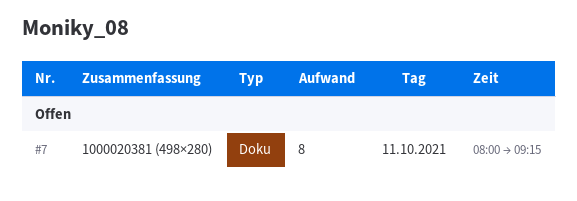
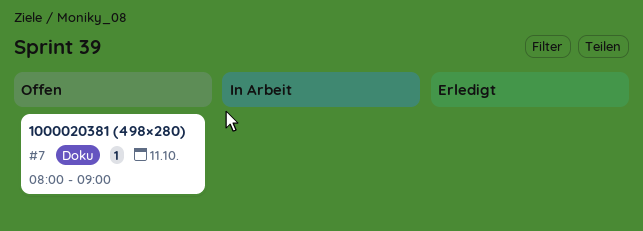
#7, estimate: 8 -> 1
#7, ends: 09:15 -> 09:00

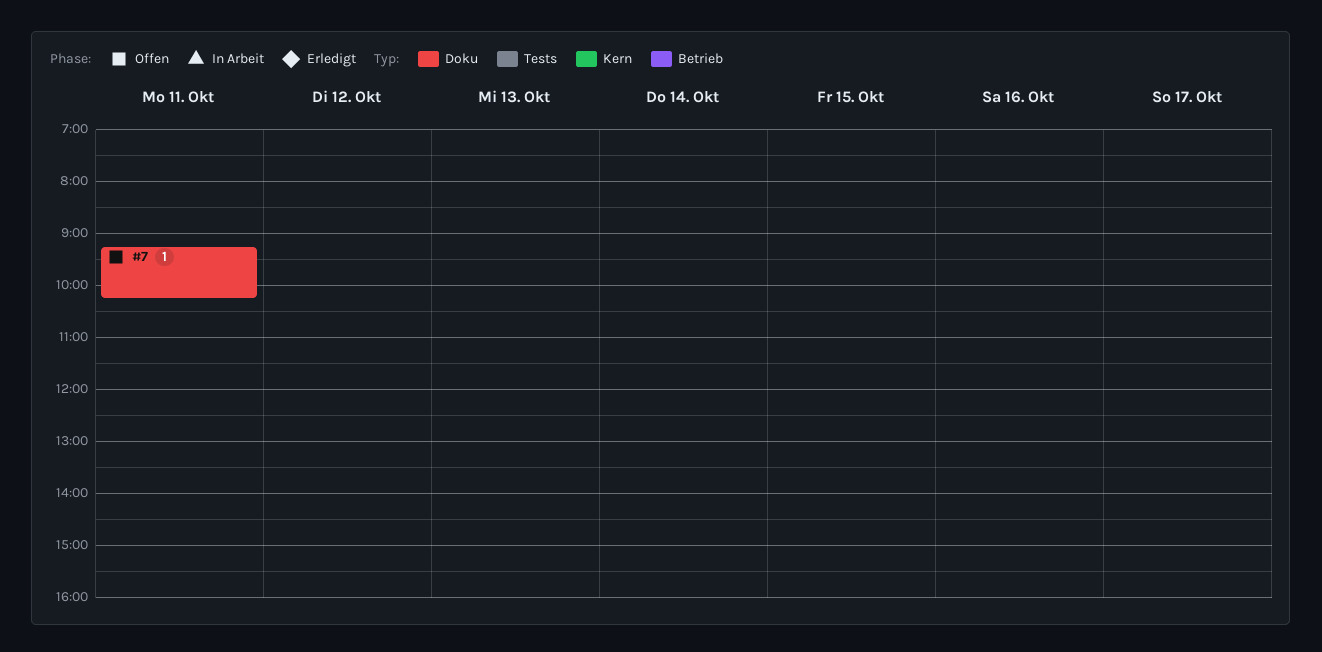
#7, begins: 08:00 -> 09:15
#7, ends: 09:00 -> 10:15

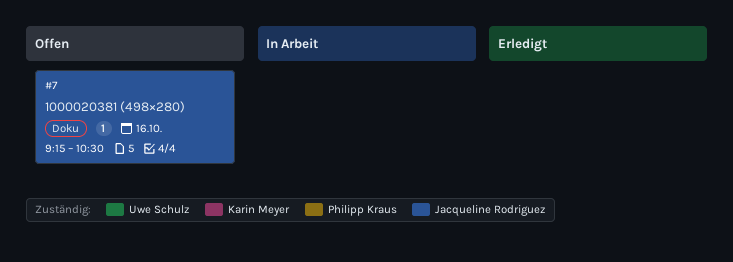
#7, day: Oct 11 -> Oct 16
#7, ends: 10:15 -> 10:30

